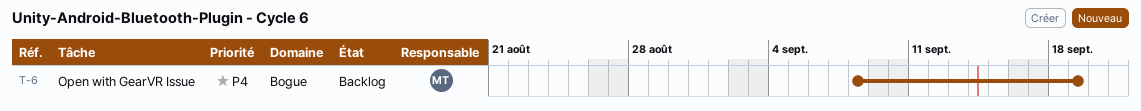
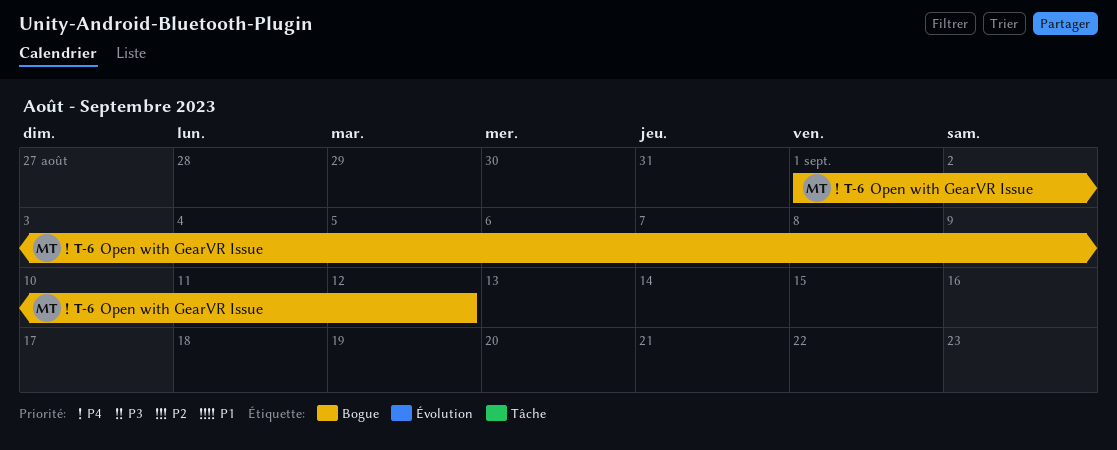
T-6, start: Sep 8 -> Sep 1
T-6, due: Sep 19 -> Sep 12

